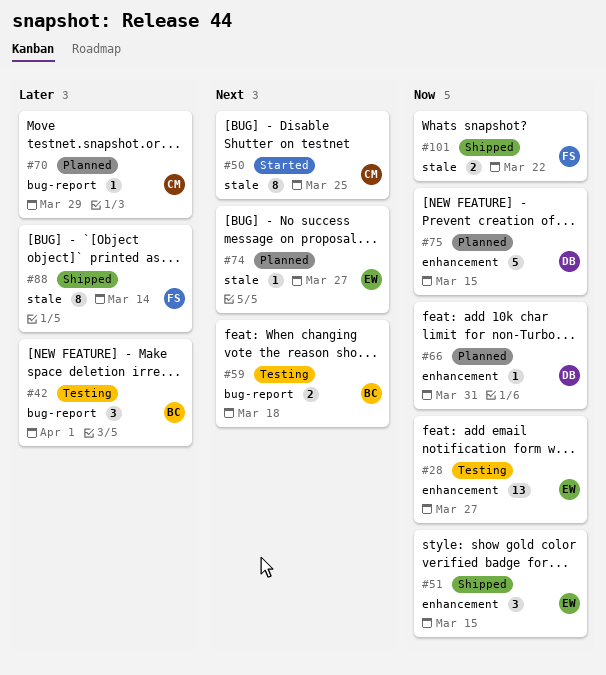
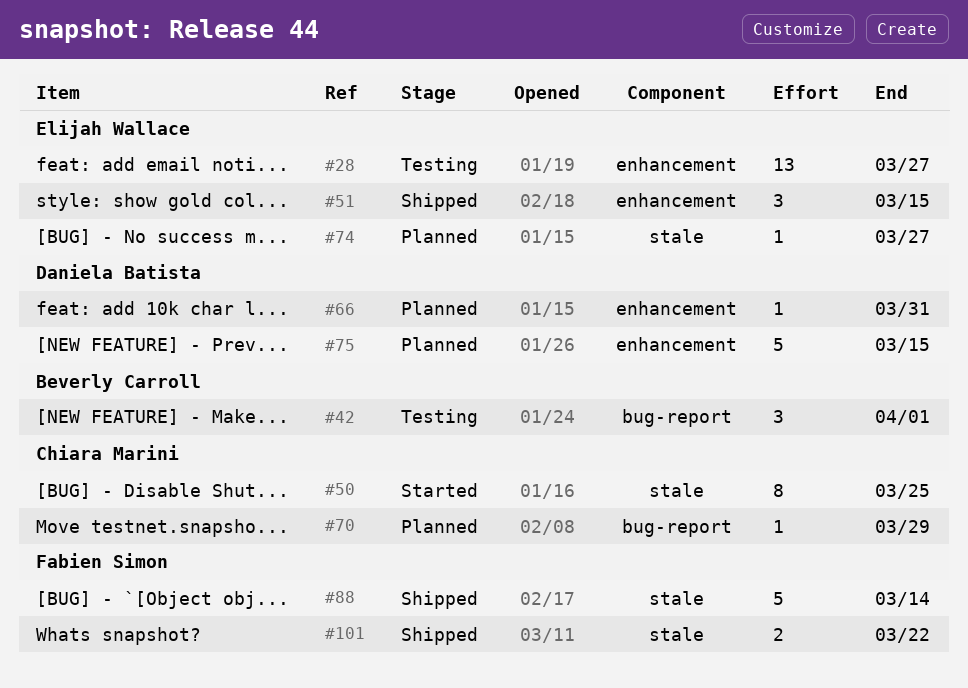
#59: present -> none
#88, estimate: 8 -> 5

